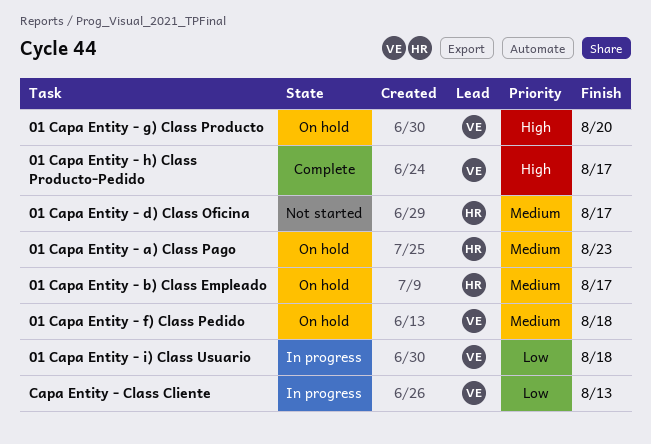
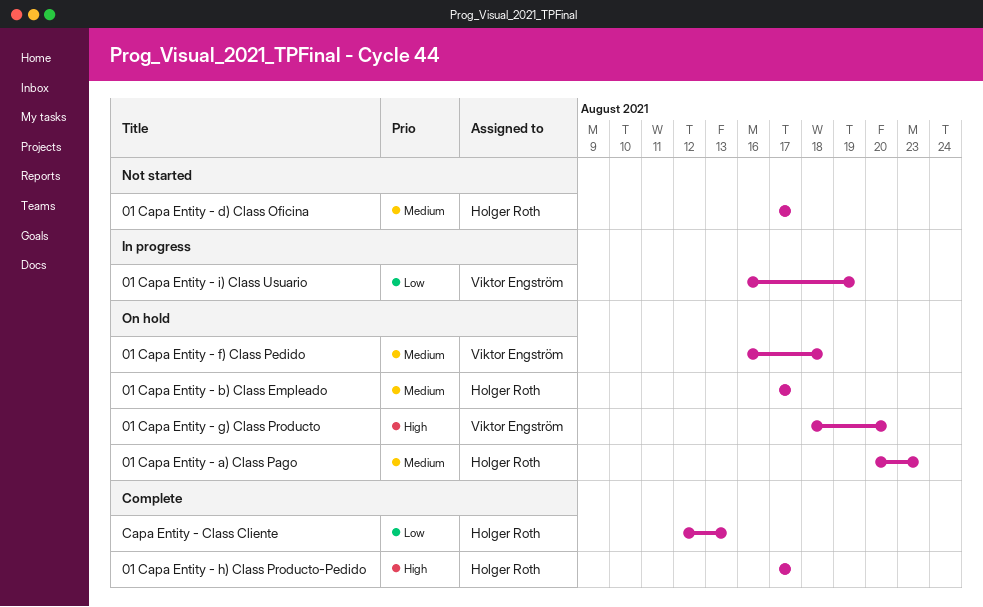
01 Capa Entity - h) Class Producto-Pedido, owner: Viktor Engström -> Holger Roth
01 Capa Entity - i) Class Usuario, due: Aug 18 -> Aug 19
Capa Entity - Class Cliente, status: In progress -> Complete
Capa Entity - Class Cliente, owner: Viktor Engström -> Holger Roth

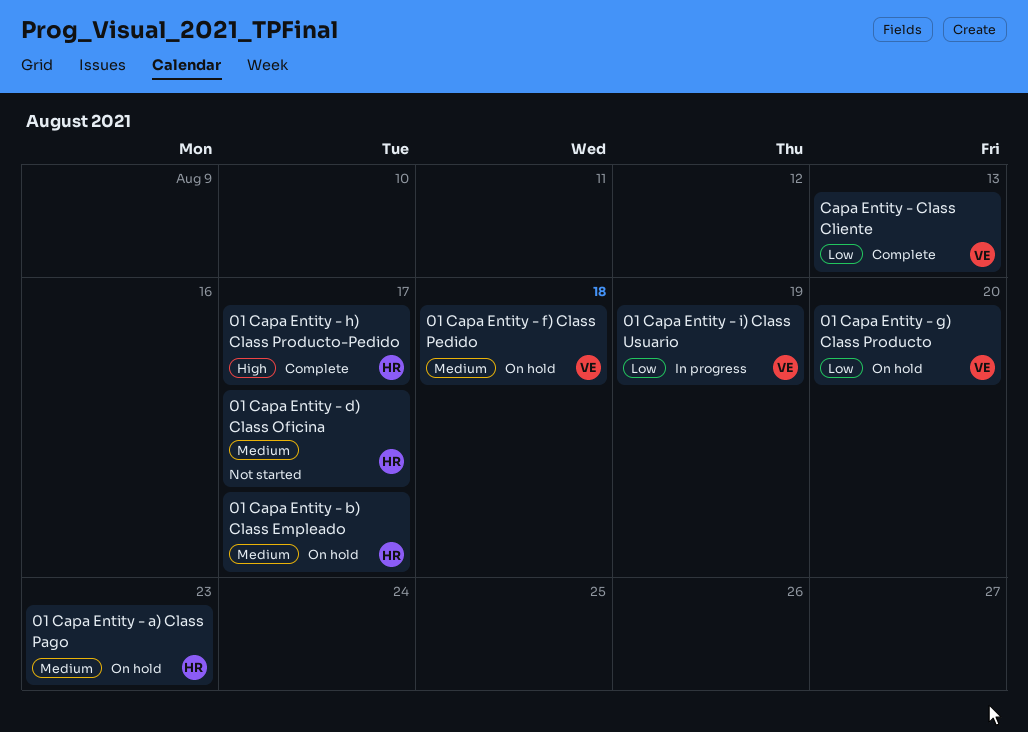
01 Capa Entity - g) Class Producto, priority: High -> Low
Capa Entity - Class Cliente, owner: Holger Roth -> Viktor Engström

